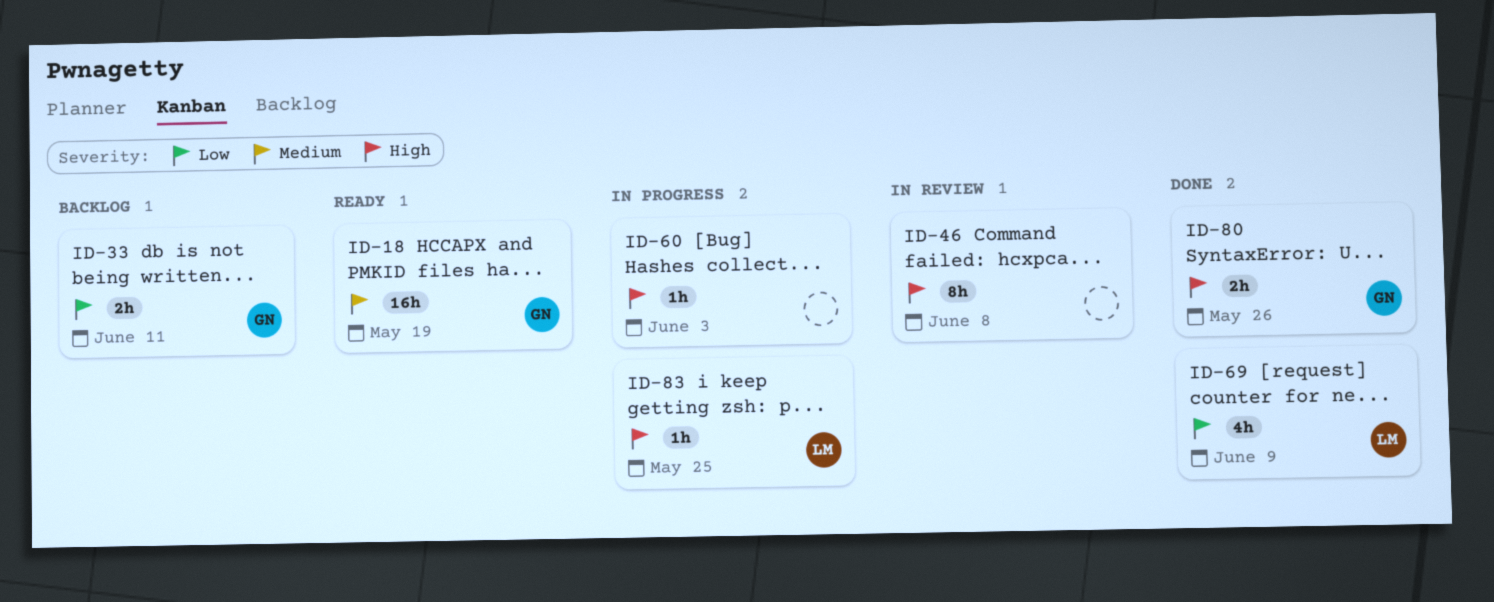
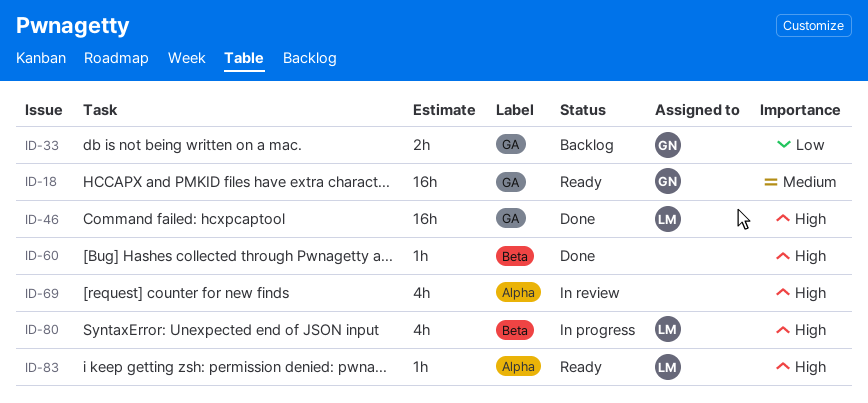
ID-46, status: In review -> Done
ID-46, owner: none -> LM
ID-46, estimate: 8h -> 16h
ID-60, status: In progress -> Done
ID-69, status: Done -> In review
ID-69, owner: LM -> none
ID-69, priority: Low -> High
ID-80, status: Done -> In progress
ID-80, owner: GN -> LM
ID-80, estimate: 2h -> 4h
ID-83, status: In progress -> Ready

